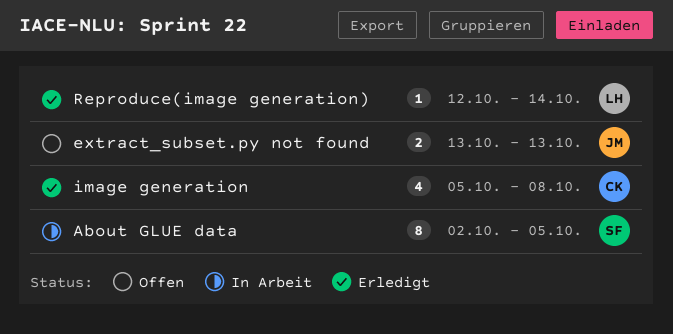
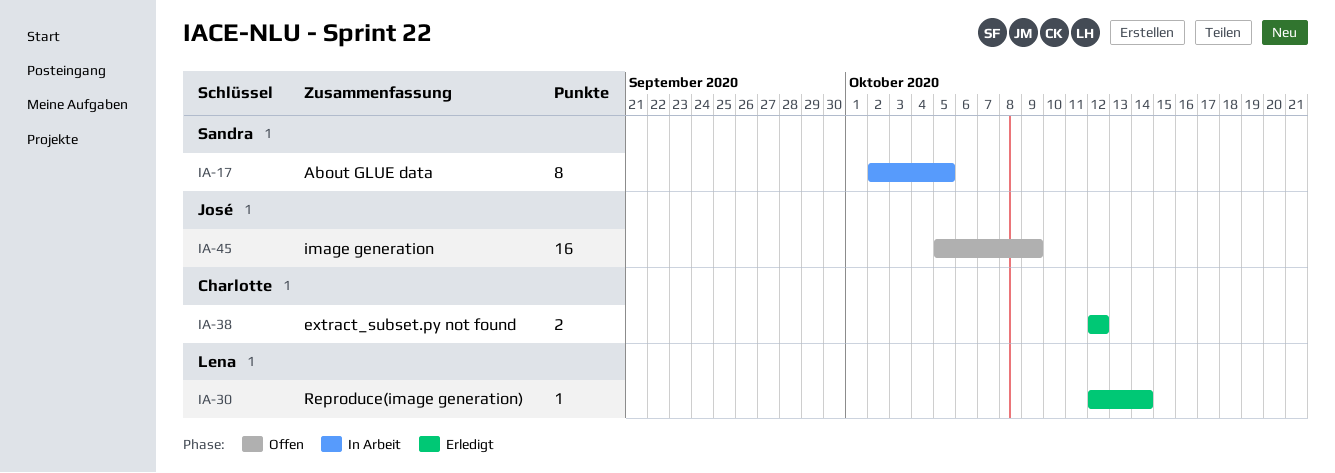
extract_subset.py not found, status: Offen -> Erledigt
extract_subset.py not found, owner: José -> Charlotte
extract_subset.py not found, start: Oct 13 -> Oct 12
extract_subset.py not found, due: Oct 13 -> Oct 12
image generation, status: Erledigt -> Offen
image generation, owner: Charlotte -> José
image generation, estimate: 4 -> 16
image generation, due: Oct 8 -> Oct 9

